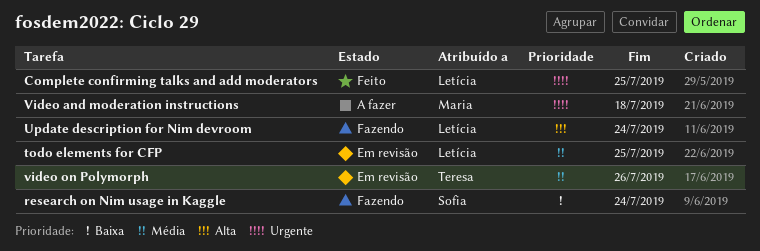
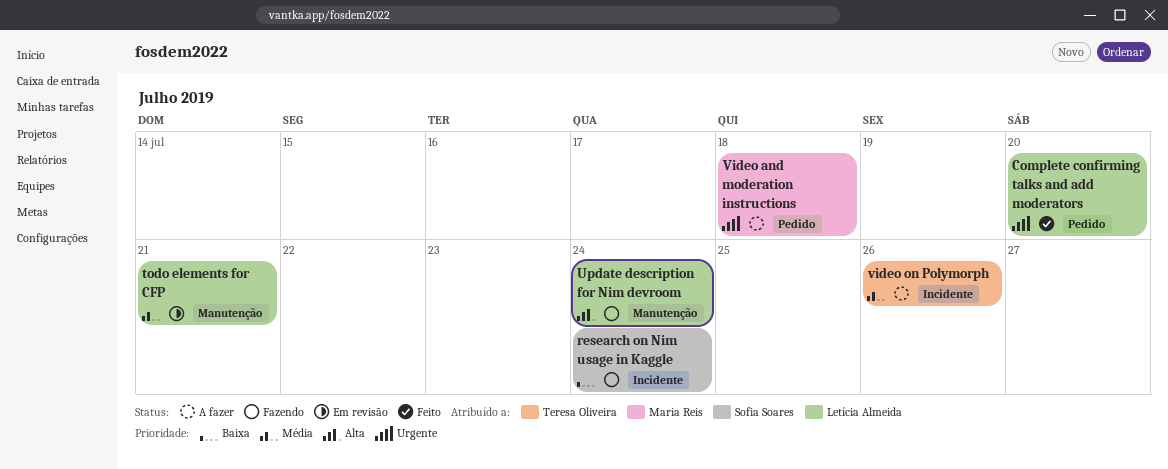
Complete confirming talks and add moderators, due: Jul 25 -> Jul 20
todo elements for CFP, due: Jul 25 -> Jul 21
video on Polymorph, status: Em revisão -> A fazer

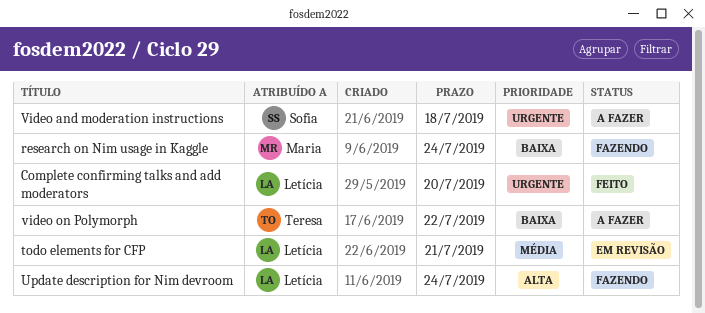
research on Nim usage in Kaggle, owner: Sofia Soares -> Maria Reis
Video and moderation instructions, owner: Maria Reis -> Sofia Soares
video on Polymorph, priority: Média -> Baixa
video on Polymorph, due: Jul 26 -> Jul 22

